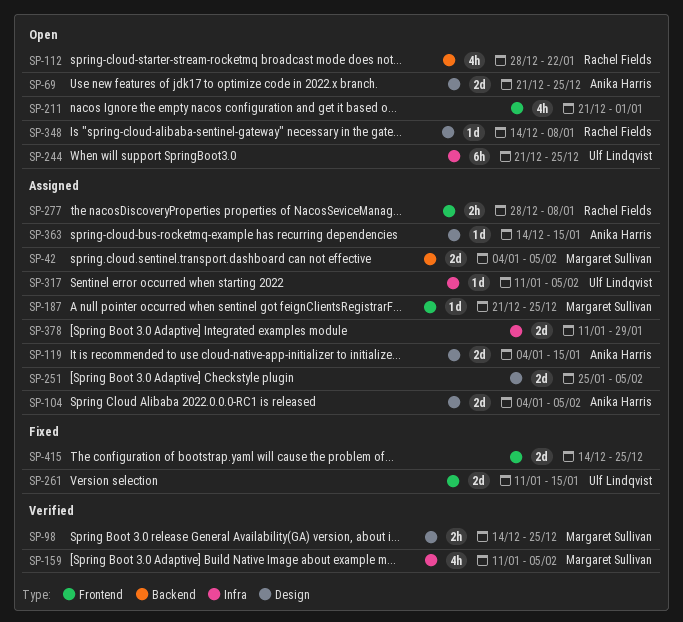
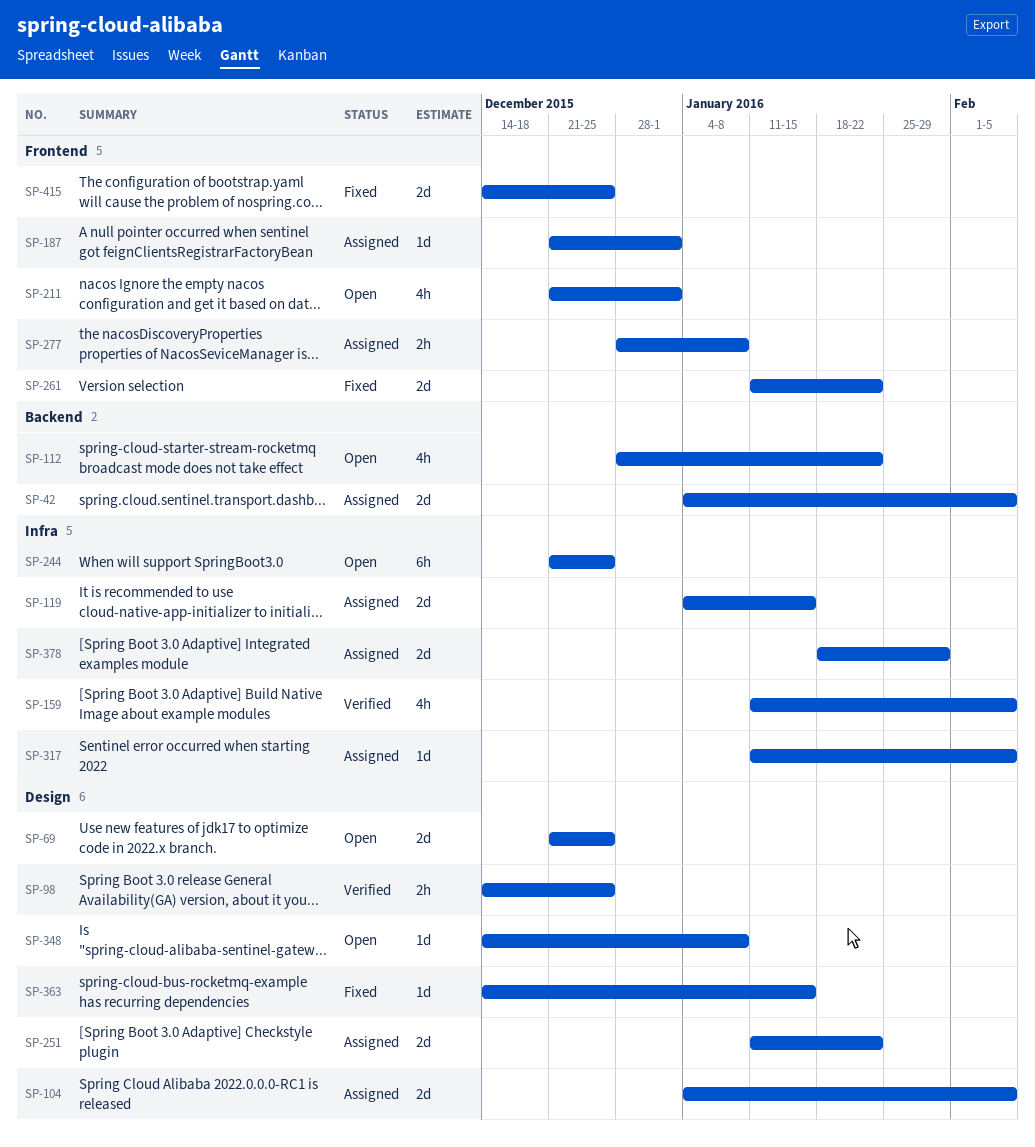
SP-119, label: Design -> Infra
SP-187, due: Dec 25 -> Jan 1
SP-251, start: Jan 25 -> Jan 11
SP-251, due: Feb 5 -> Jan 22
SP-261, due: Jan 15 -> Jan 22
SP-363, status: Assigned -> Fixed
SP-378, start: Jan 11 -> Jan 18

